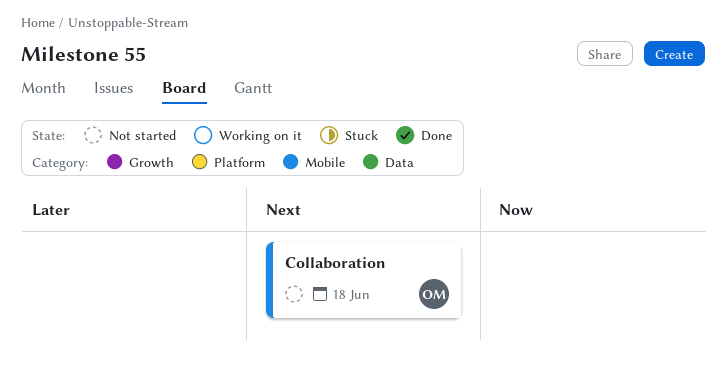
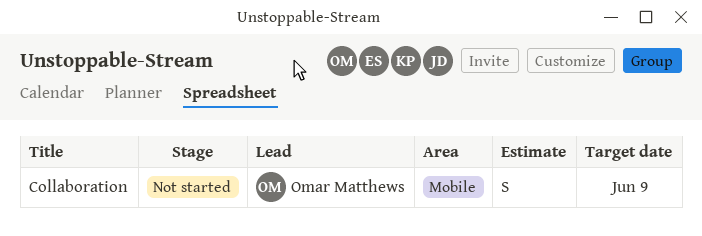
Collaboration, due: Jun 18 -> Jun 9

